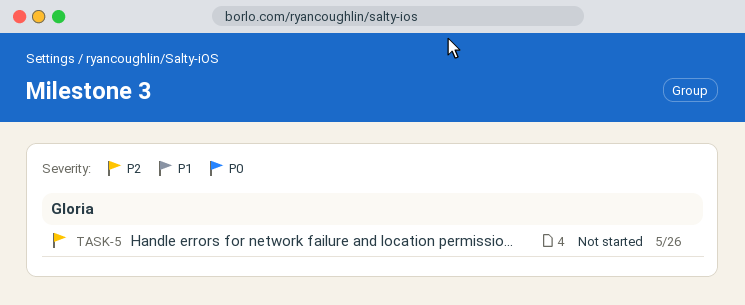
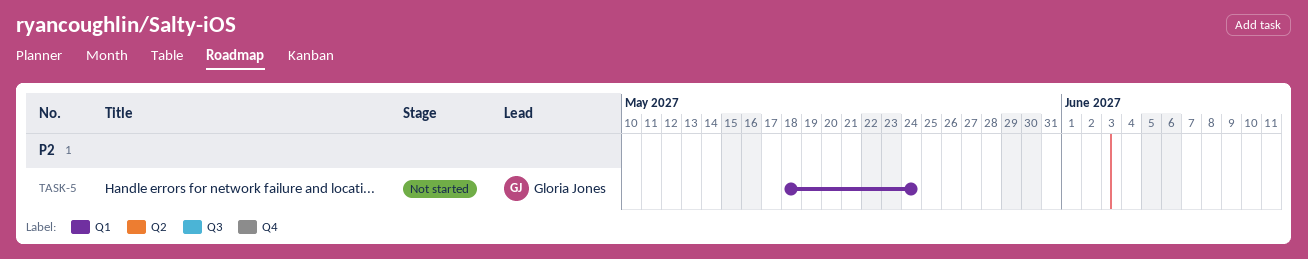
TASK-5, due: May 26 -> May 24

